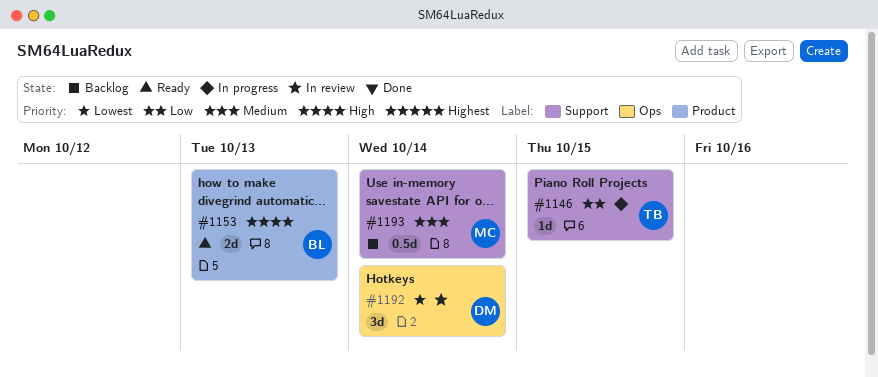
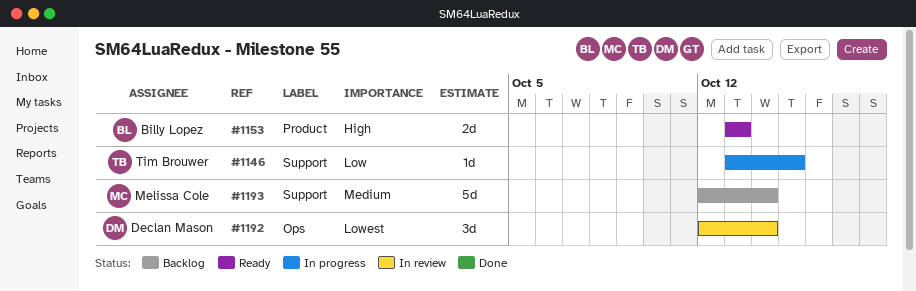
#1193, estimate: 0.5d -> 5d

